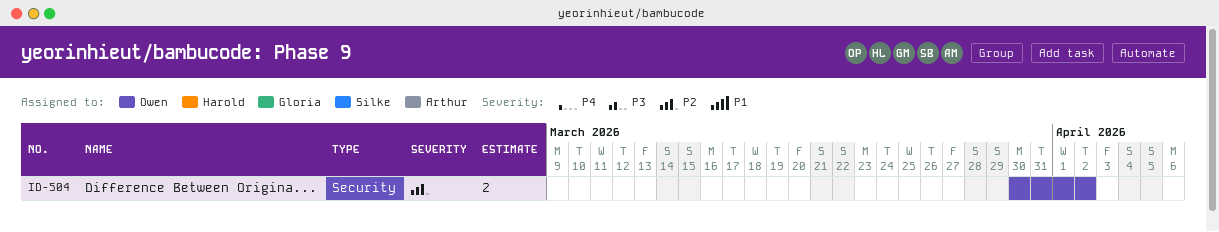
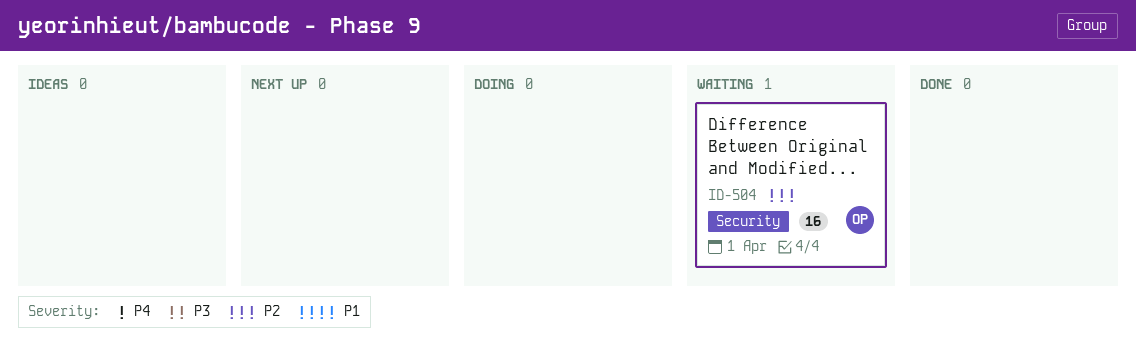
ID-504, estimate: 2 -> 16
ID-504, due: Apr 2 -> Apr 1

